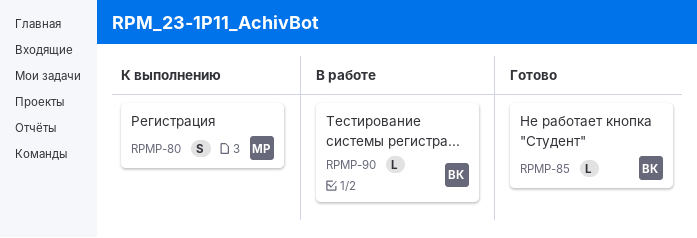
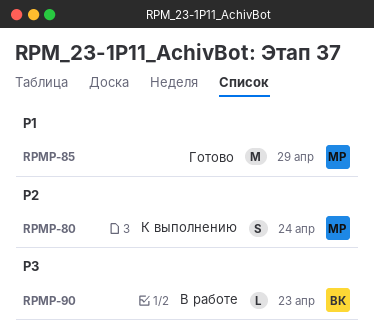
RPMP-85, owner: ВК -> МР
RPMP-85, estimate: L -> M

